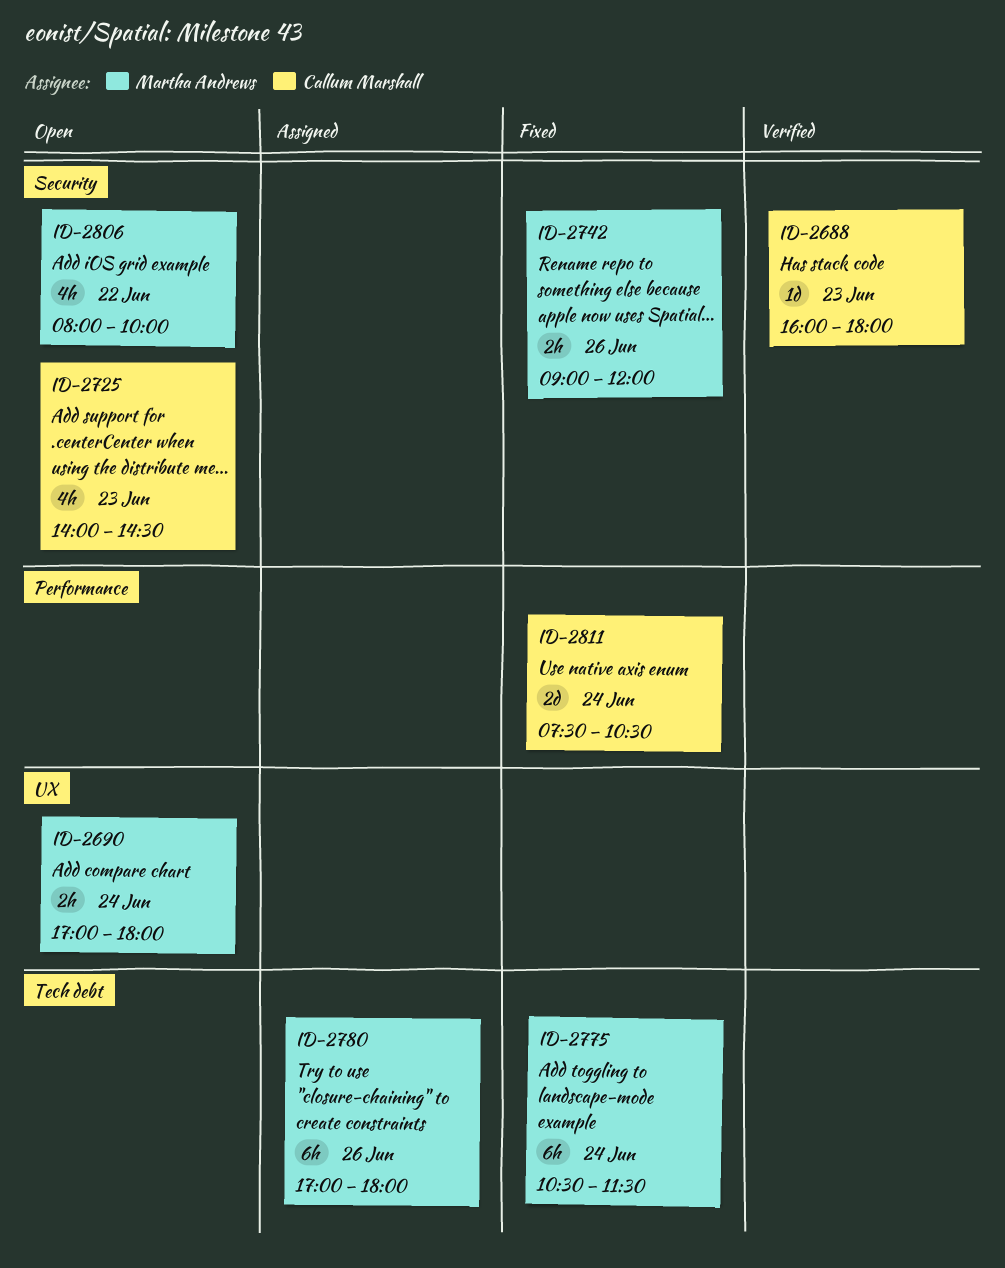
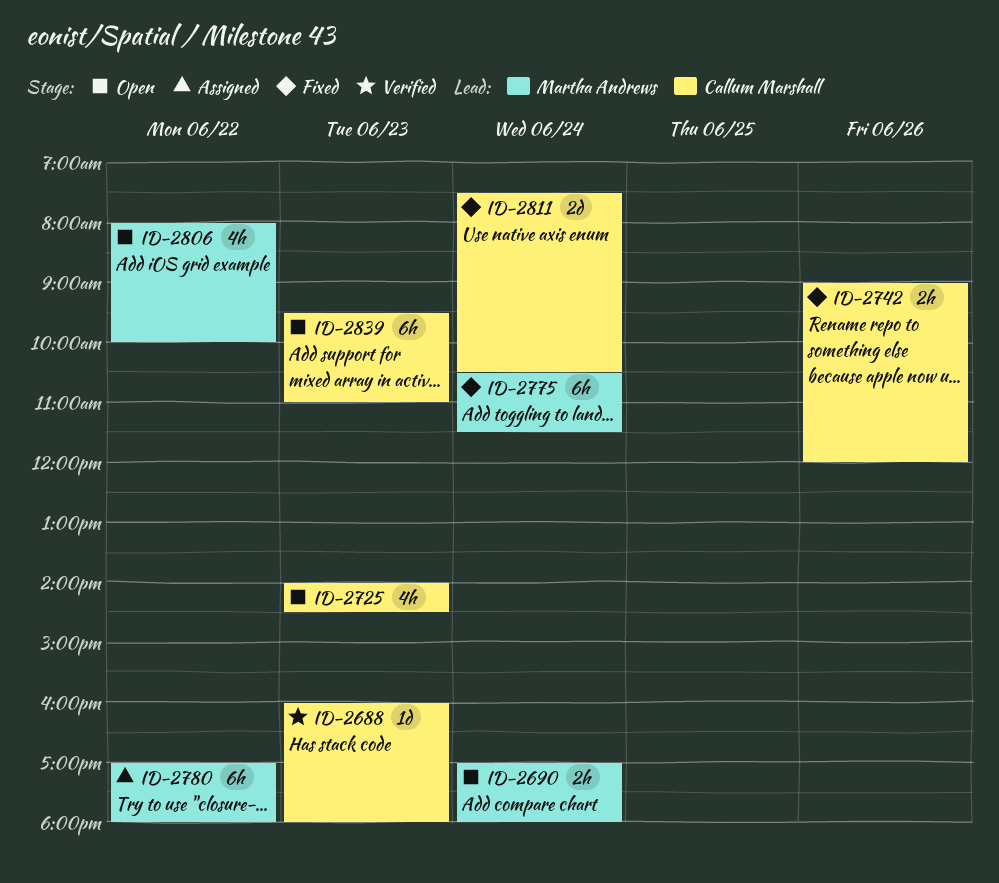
ID-2742, owner: Martha Andrews -> Callum Marshall
ID-2780, day: Jun 26 -> Jun 22
ID-2839: none -> present

